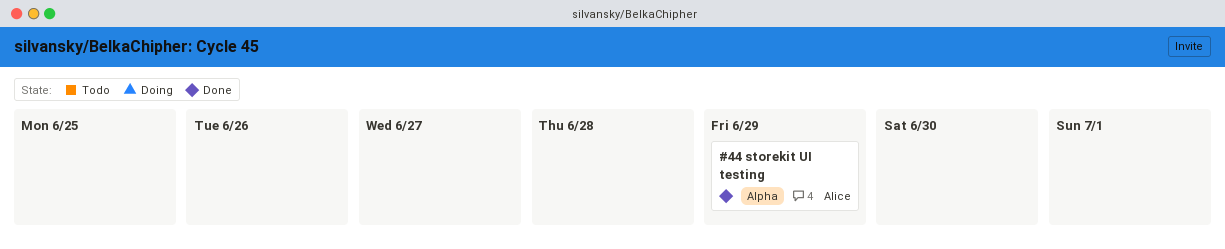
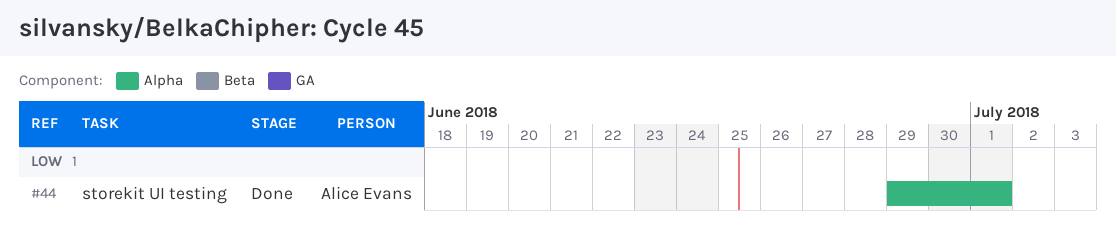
#44, due: Jun 29 -> Jul 1

